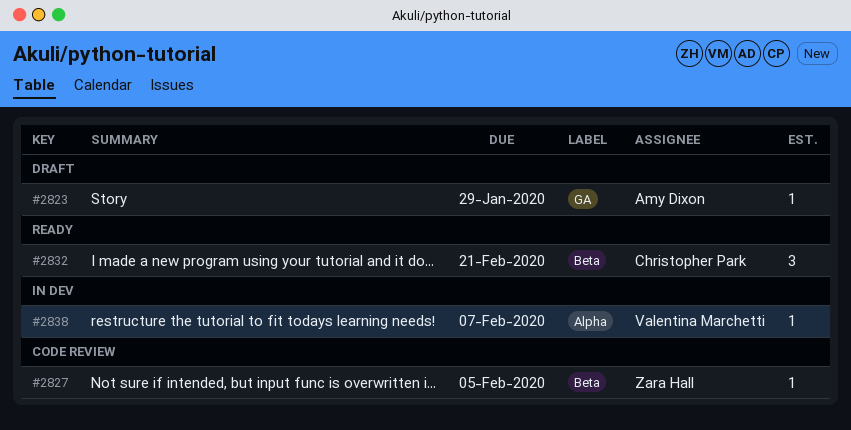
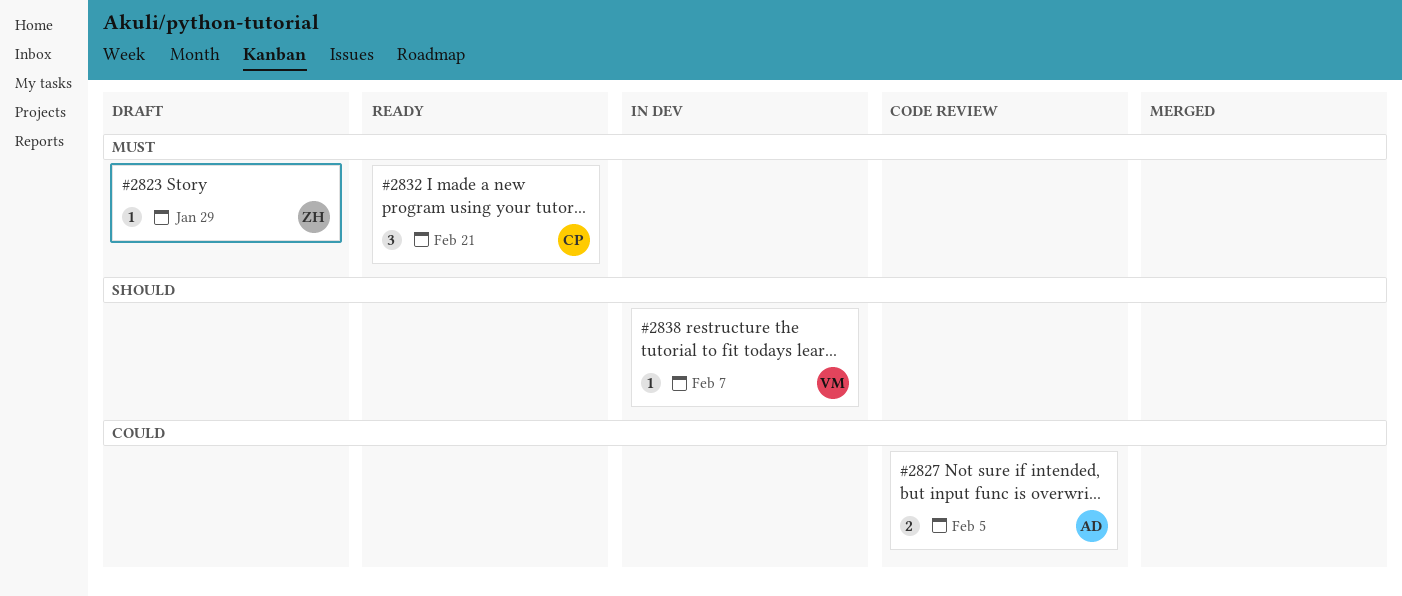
#2823, owner: Amy Dixon -> Zara Hall
#2827, owner: Zara Hall -> Amy Dixon
#2827, estimate: 1 -> 2

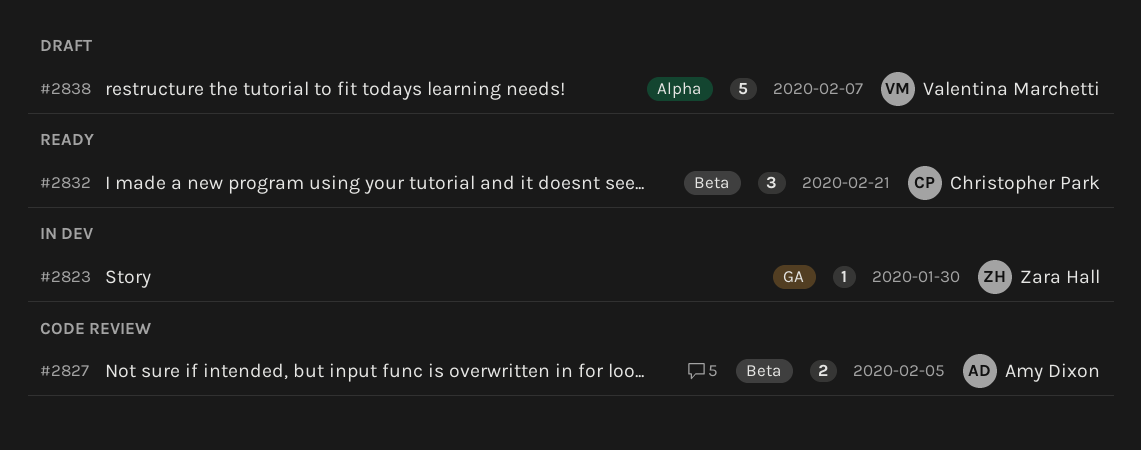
#2823, status: Draft -> In dev
#2823, due: Jan 29 -> Jan 30
#2838, status: In dev -> Draft
#2838, estimate: 1 -> 5

